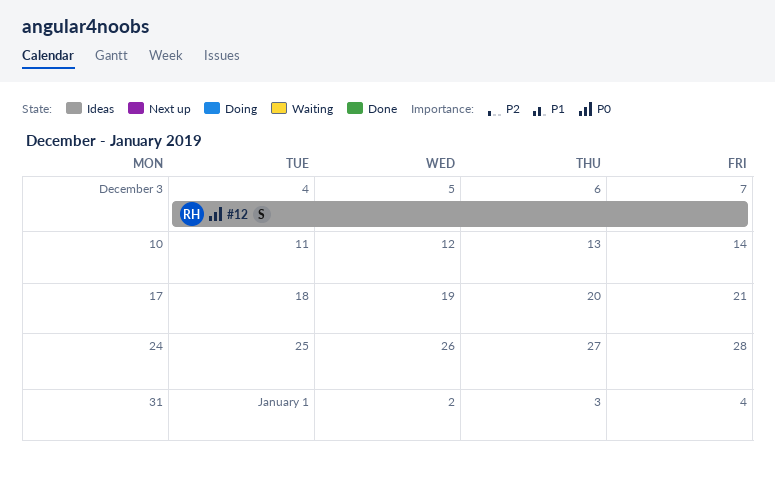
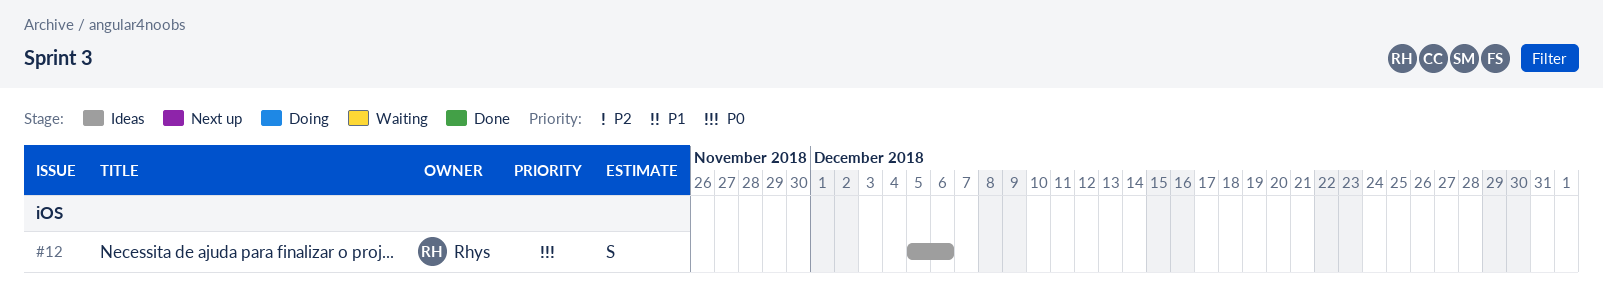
#12, start: Dec 4 -> Dec 5
#12, due: Dec 7 -> Dec 6

